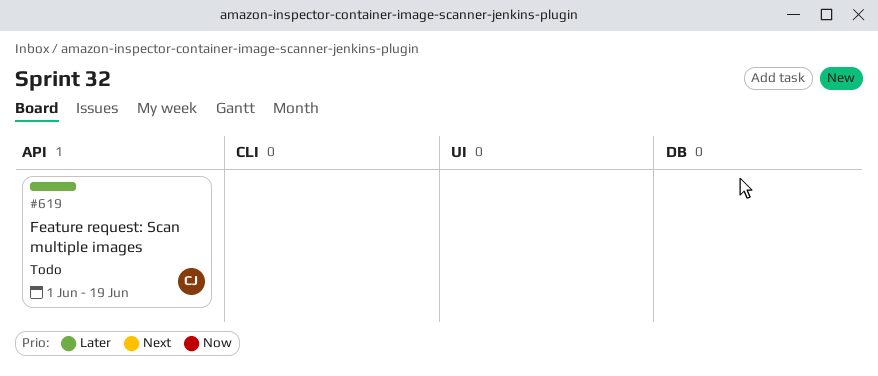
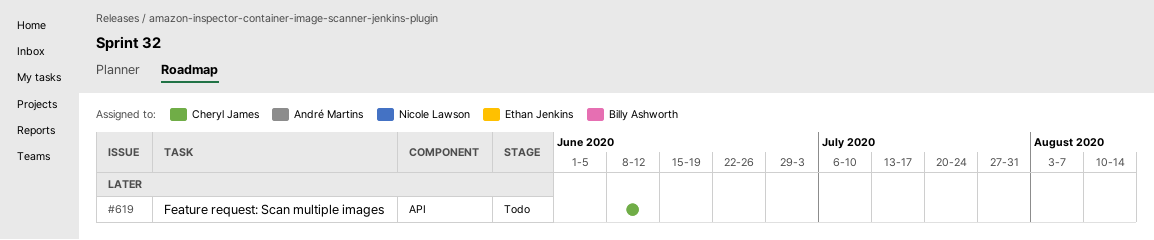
#619, start: Jun 1 -> Jun 8
#619, due: Jun 19 -> Jun 12

